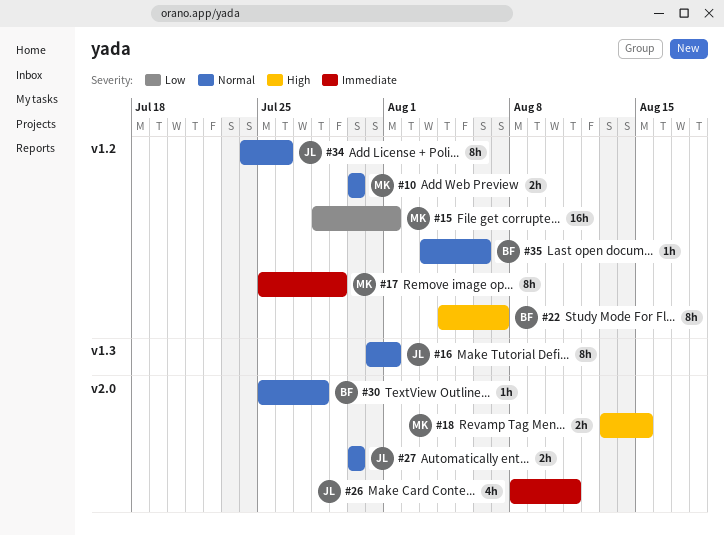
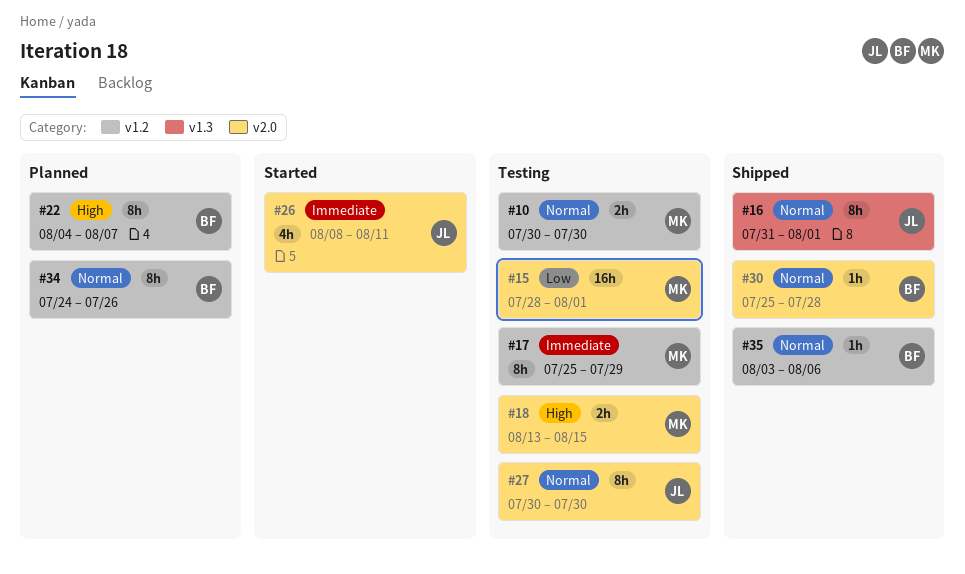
#15, label: v1.2 -> v2.0
#27, estimate: 2h -> 8h
#34, owner: JL -> BF

